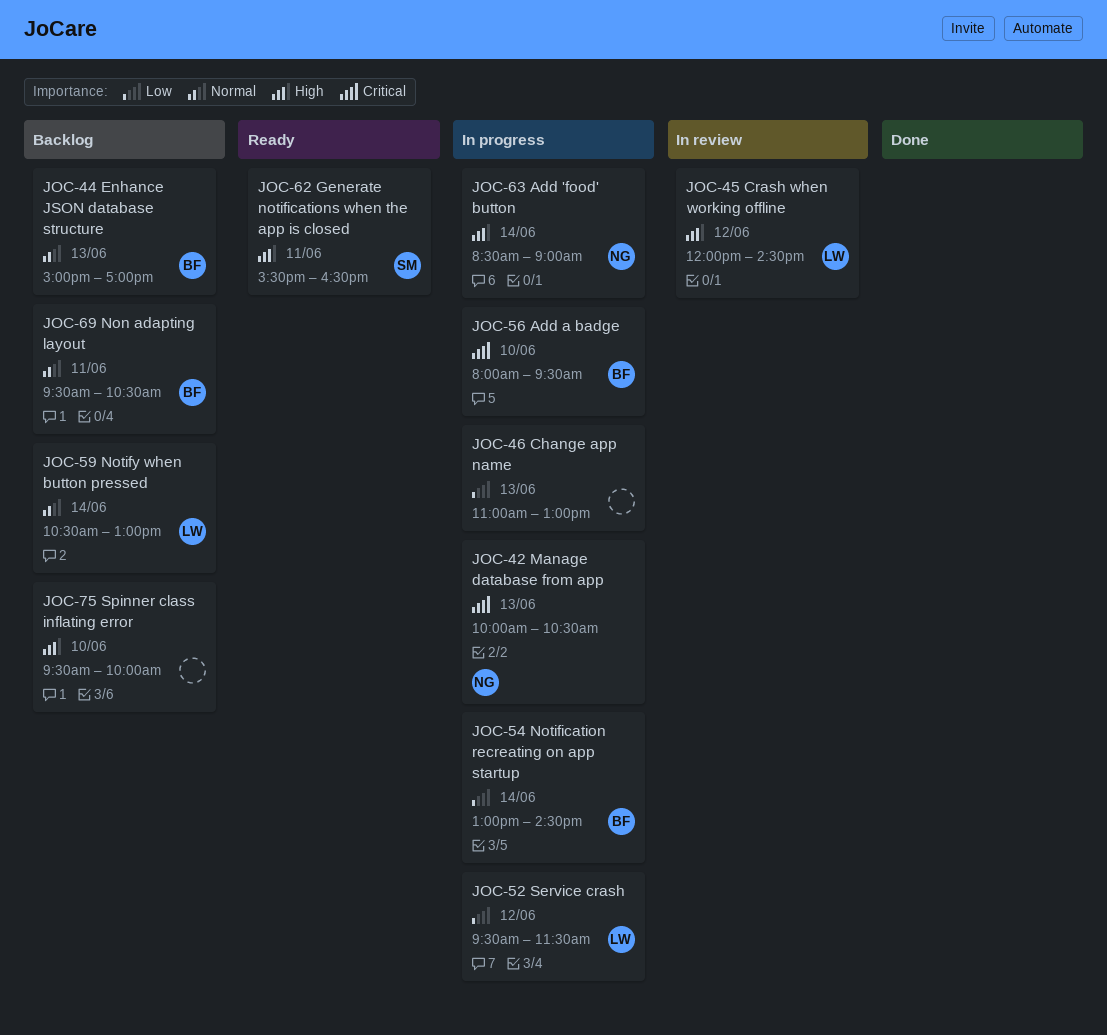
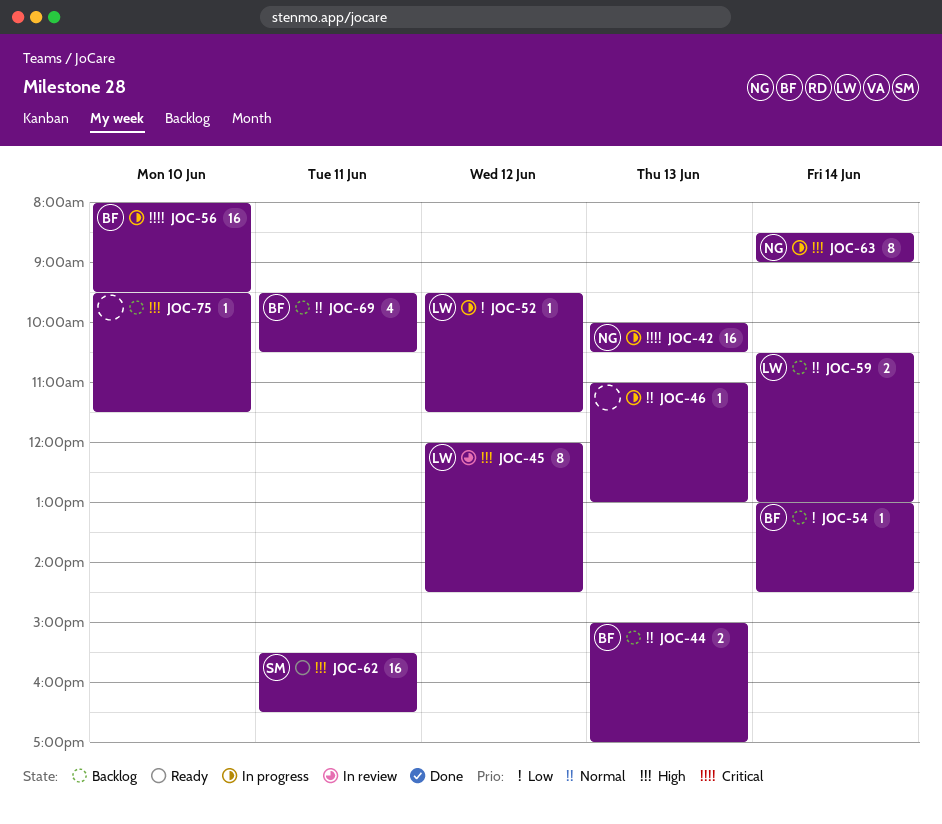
JOC-46, priority: Low -> Normal
JOC-54, status: In progress -> Backlog
JOC-75, ends: 10:00 -> 11:30

